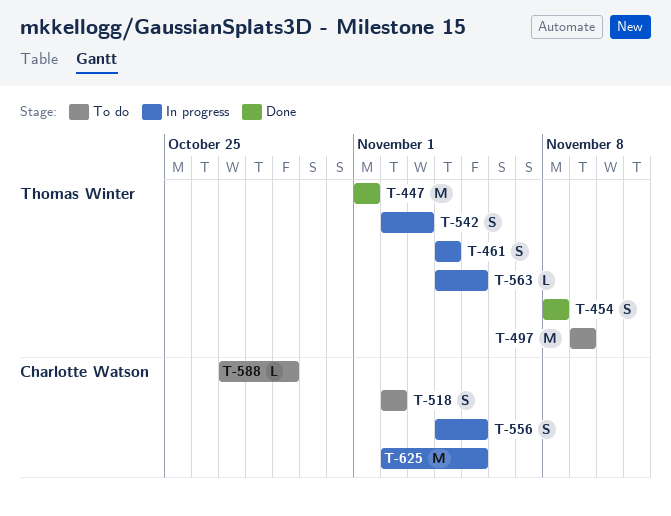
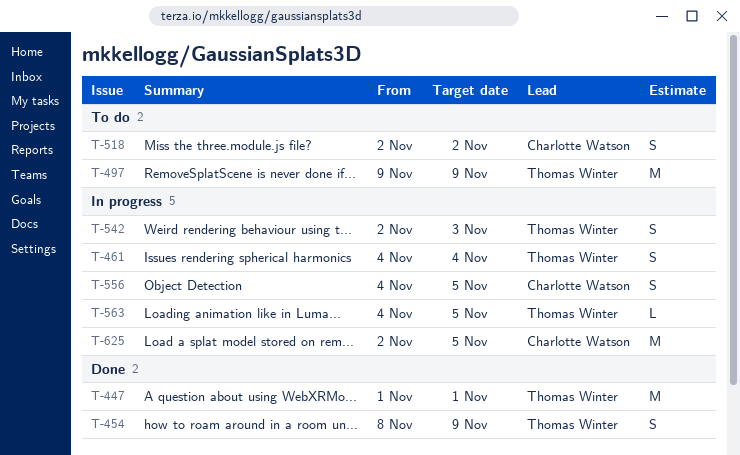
T-454, due: Nov 8 -> Nov 9
T-588: present -> none

